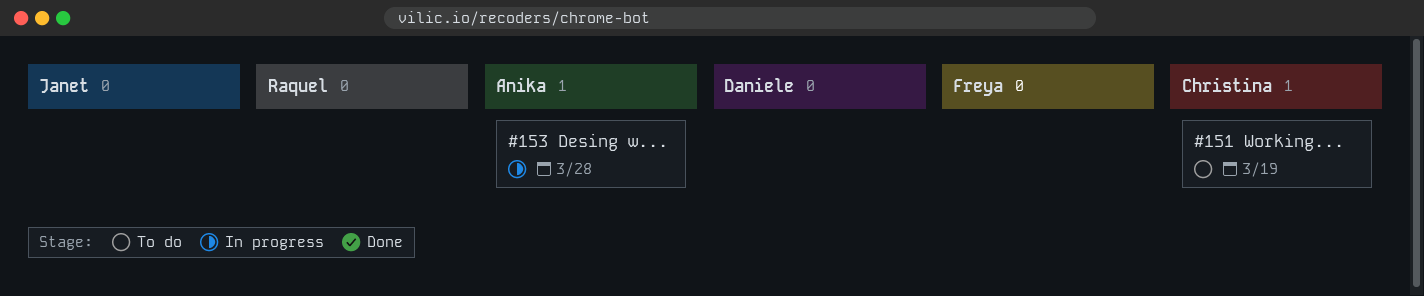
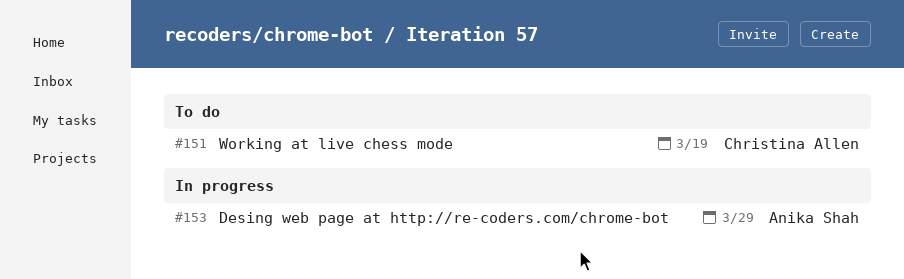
#153, due: Mar 28 -> Mar 29

